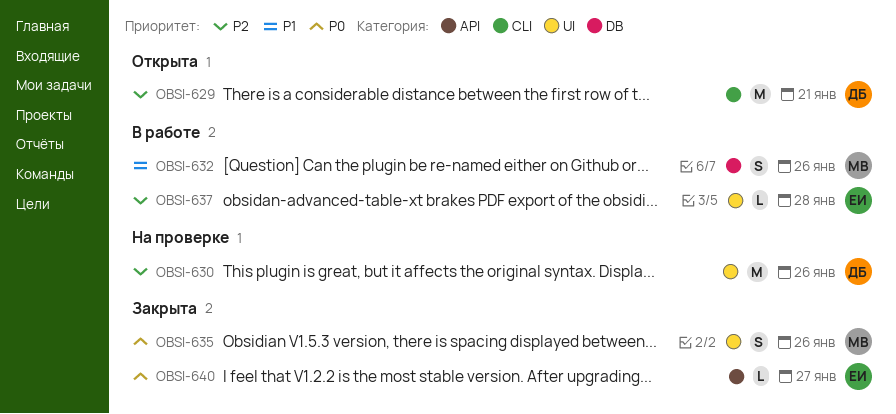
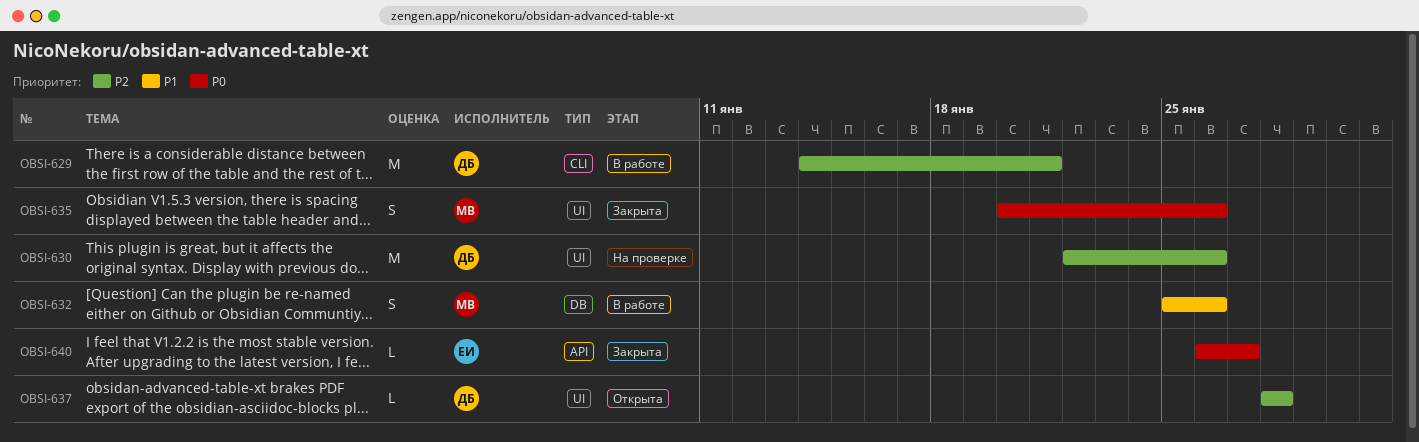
OBSI-629, status: Открыта -> В работе
OBSI-637, status: В работе -> Открыта
OBSI-637, owner: ЕИ -> ДБ

